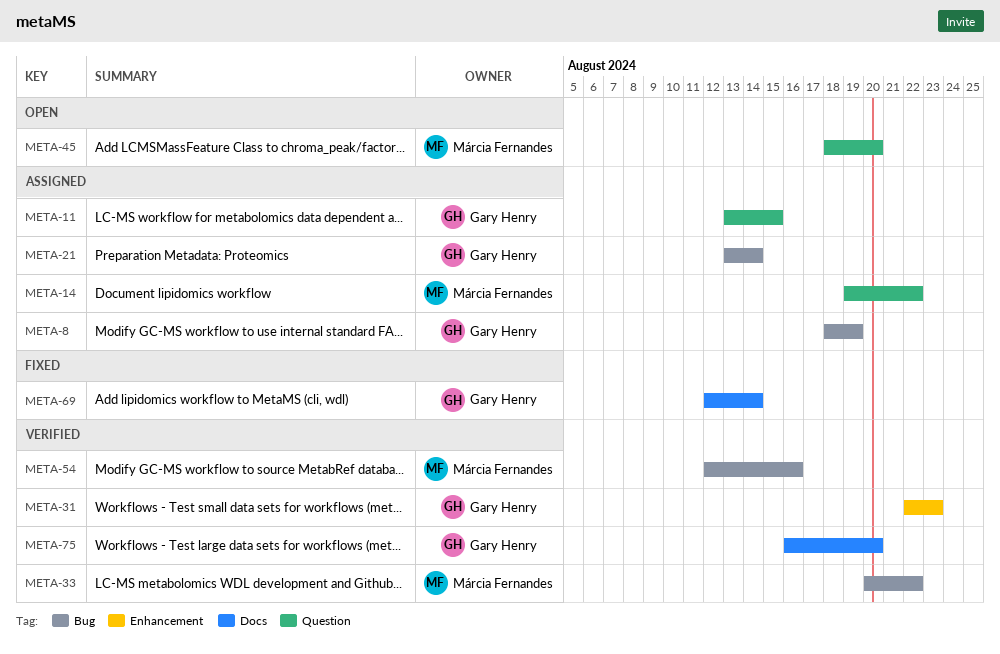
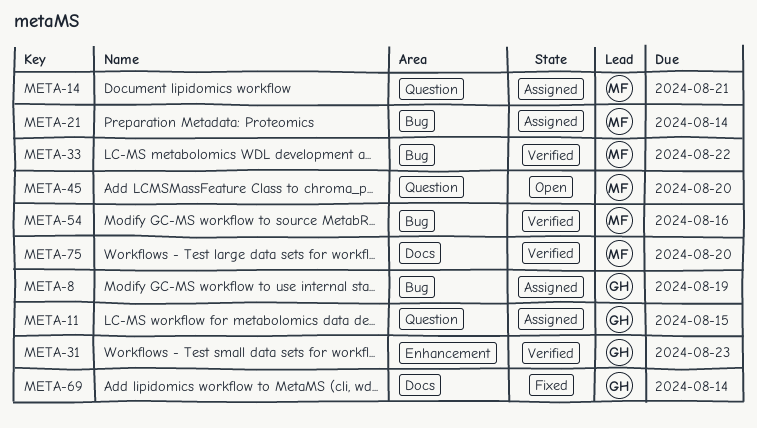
META-14, due: Aug 22 -> Aug 21
META-21, owner: Gary Henry -> Márcia Fernandes
META-75, owner: Gary Henry -> Márcia Fernandes

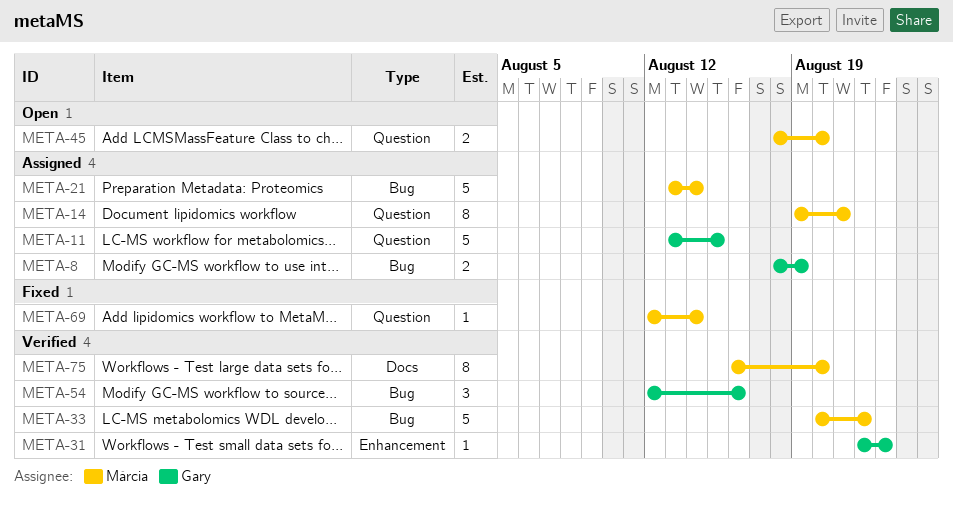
META-54, owner: Márcia -> Gary
META-69, owner: Gary -> Márcia
META-69, label: Docs -> Question

